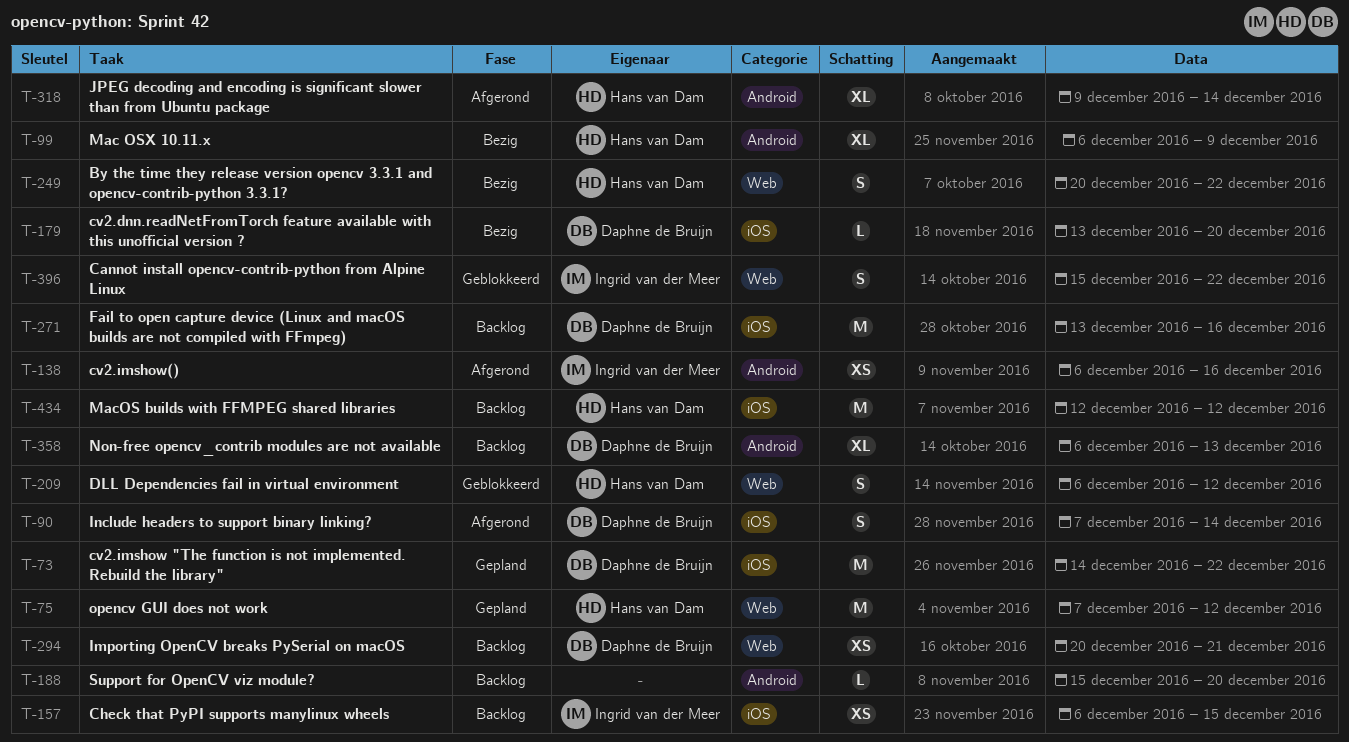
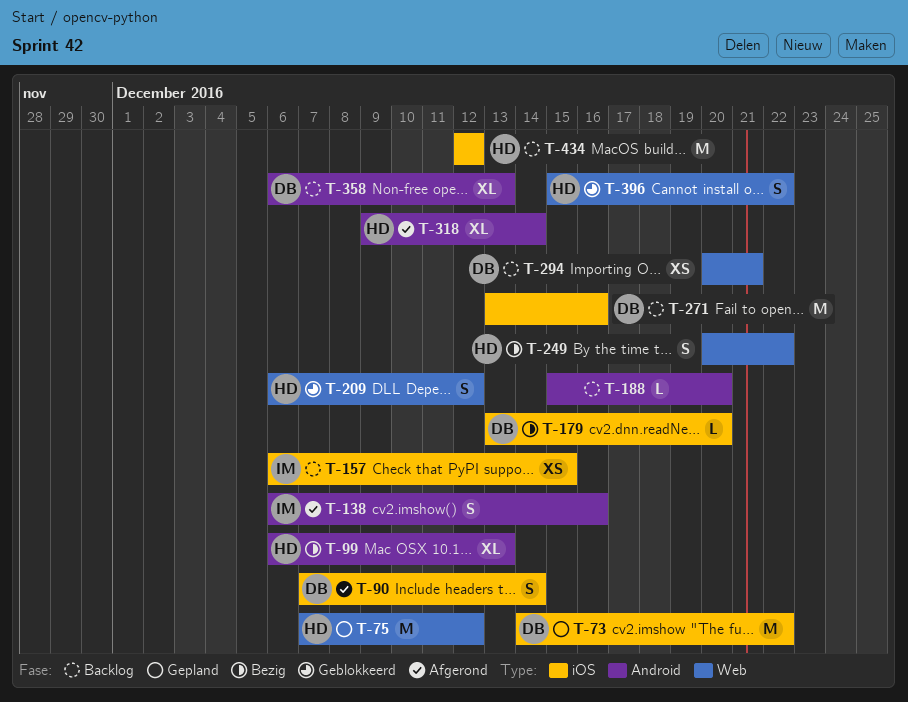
T-99, due: Dec 9 -> Dec 13
T-138, estimate: XS -> S
T-396, owner: Ingrid van der Meer -> Hans van Dam

